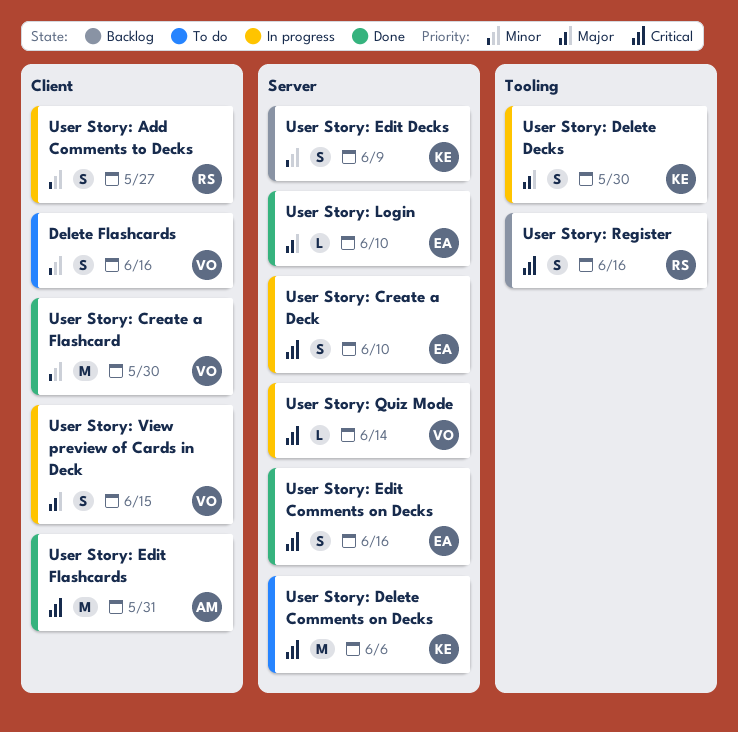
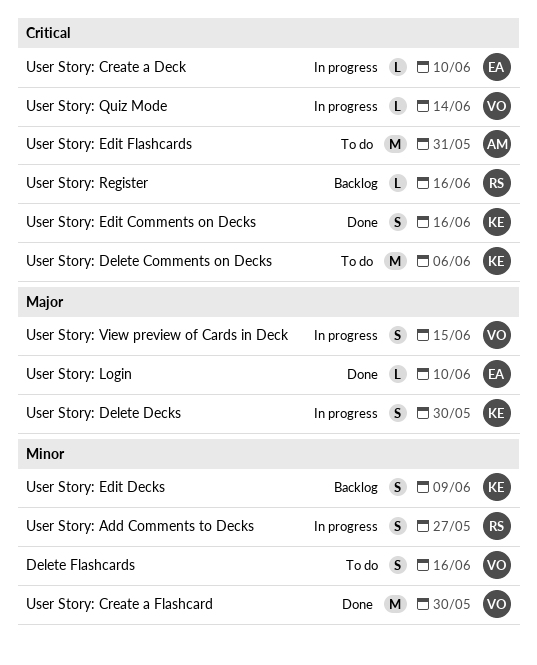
User Story: Create a Deck, estimate: S -> L
User Story: Edit Comments on Decks, owner: EA -> KE
User Story: Edit Flashcards, status: Done -> To do
User Story: Register, estimate: S -> L

